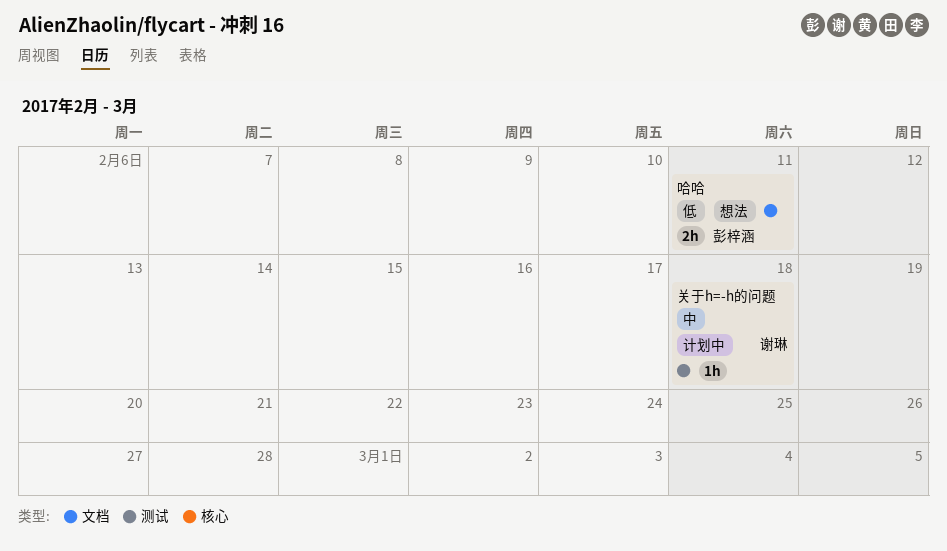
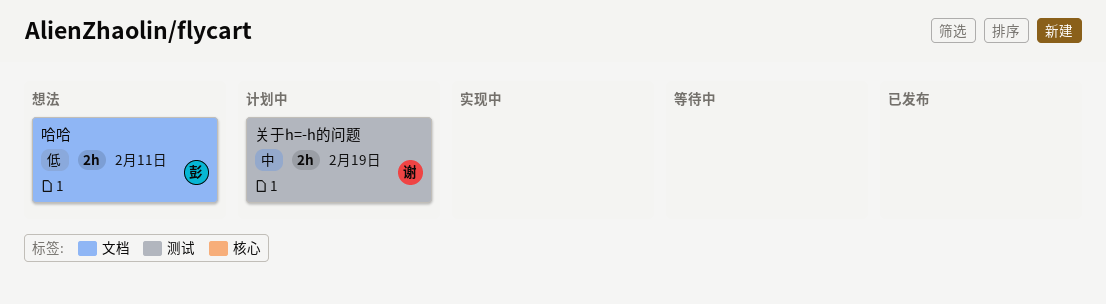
关于h=-h的问题, estimate: 1h -> 2h
关于h=-h的问题, due: Feb 18 -> Feb 19

